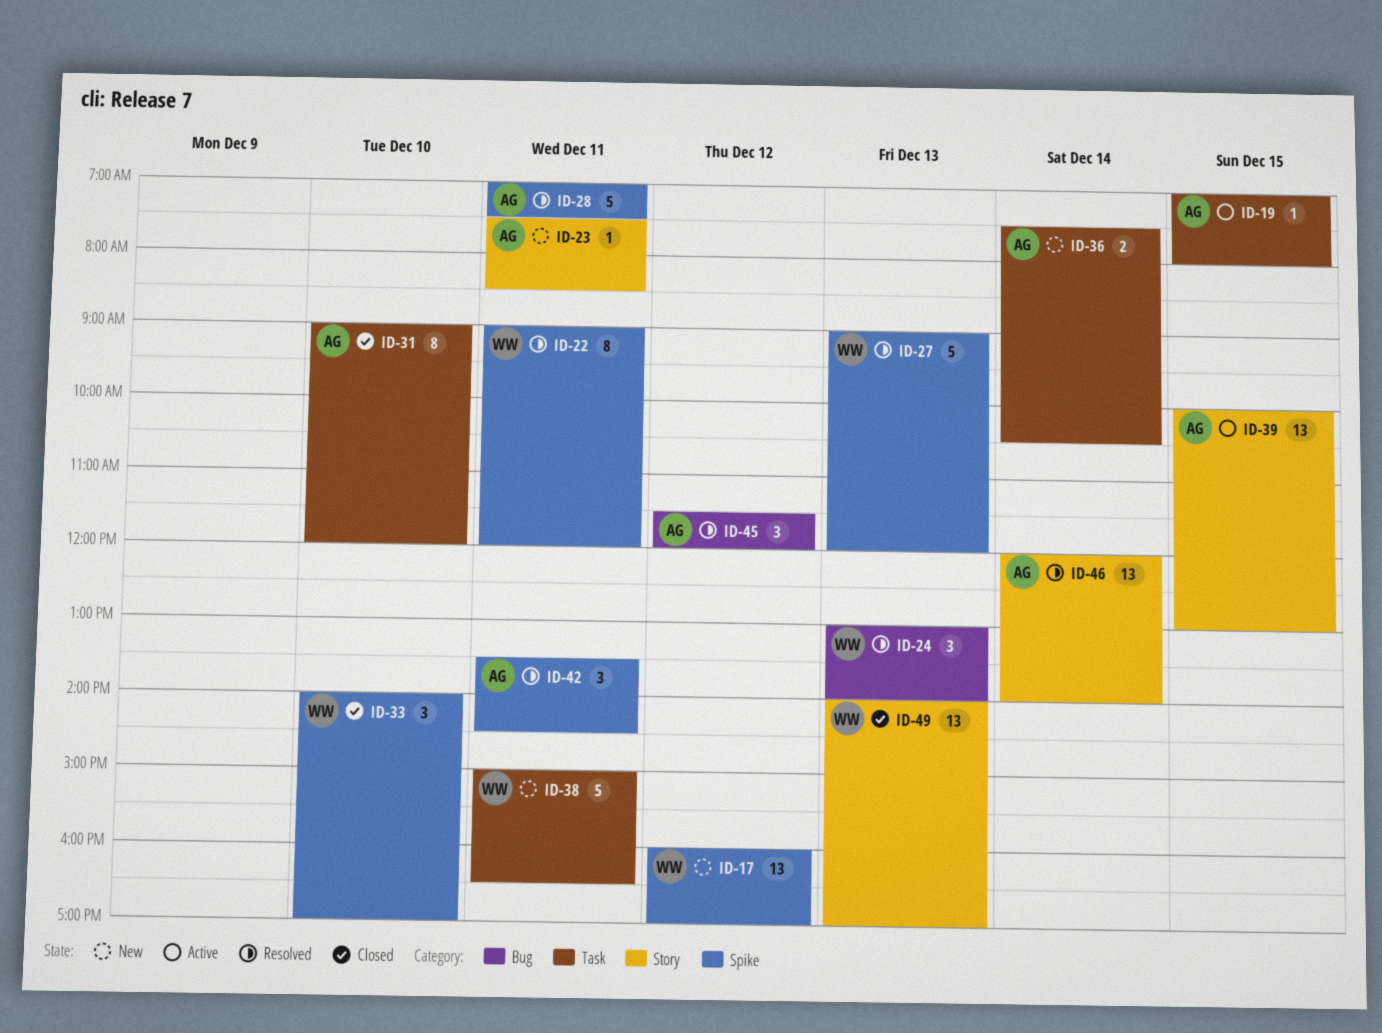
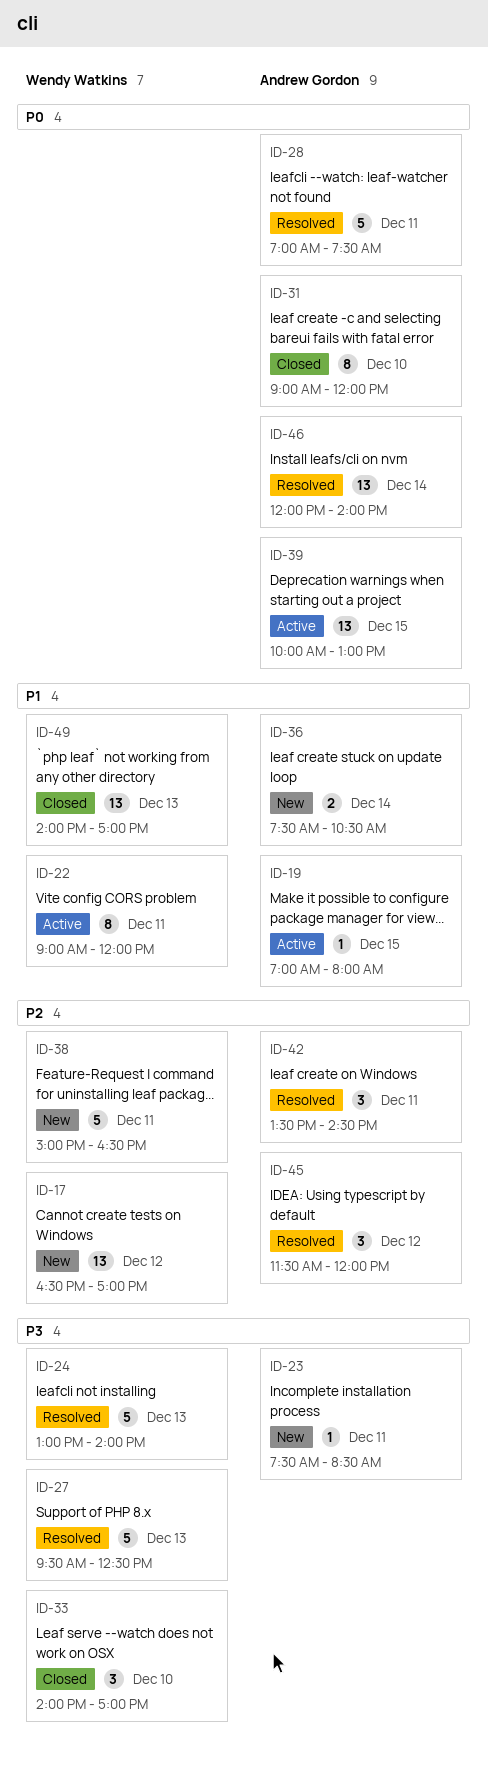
ID-17, begins: 16:00 -> 16:30
ID-22, status: Resolved -> Active
ID-24, estimate: 3 -> 5
ID-27, begins: 09:00 -> 09:30
ID-27, ends: 12:00 -> 12:30

